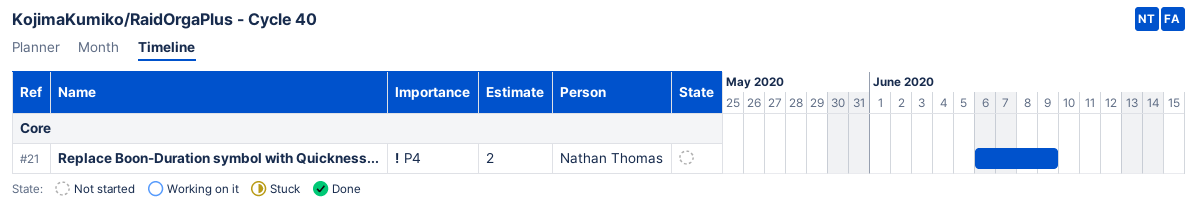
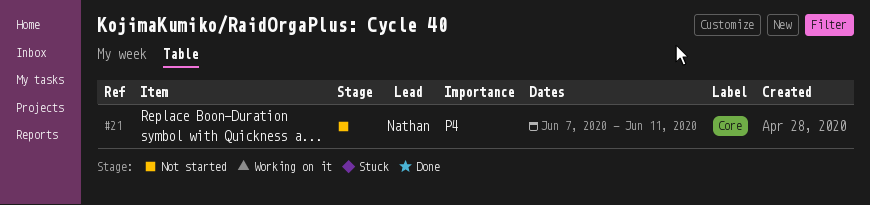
#21, start: Jun 6 -> Jun 7
#21, due: Jun 9 -> Jun 11

